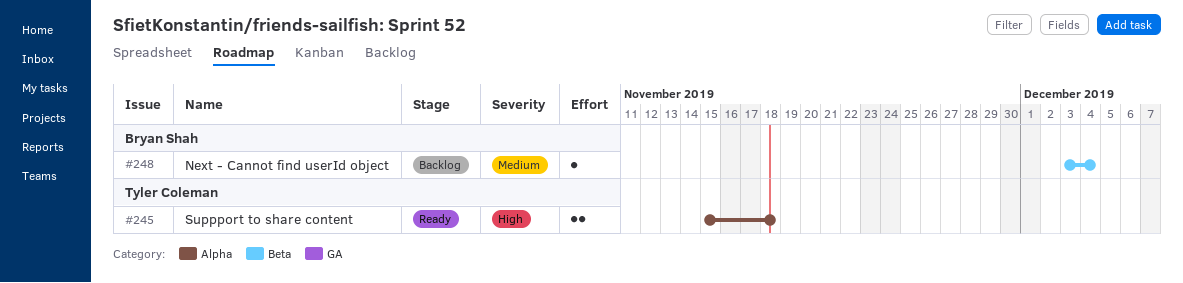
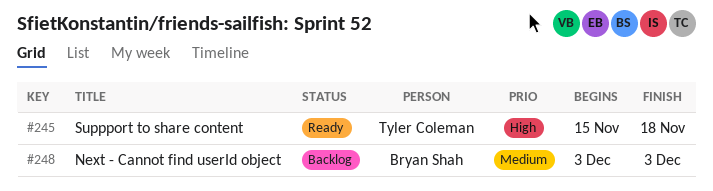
#248, due: Dec 4 -> Dec 3

